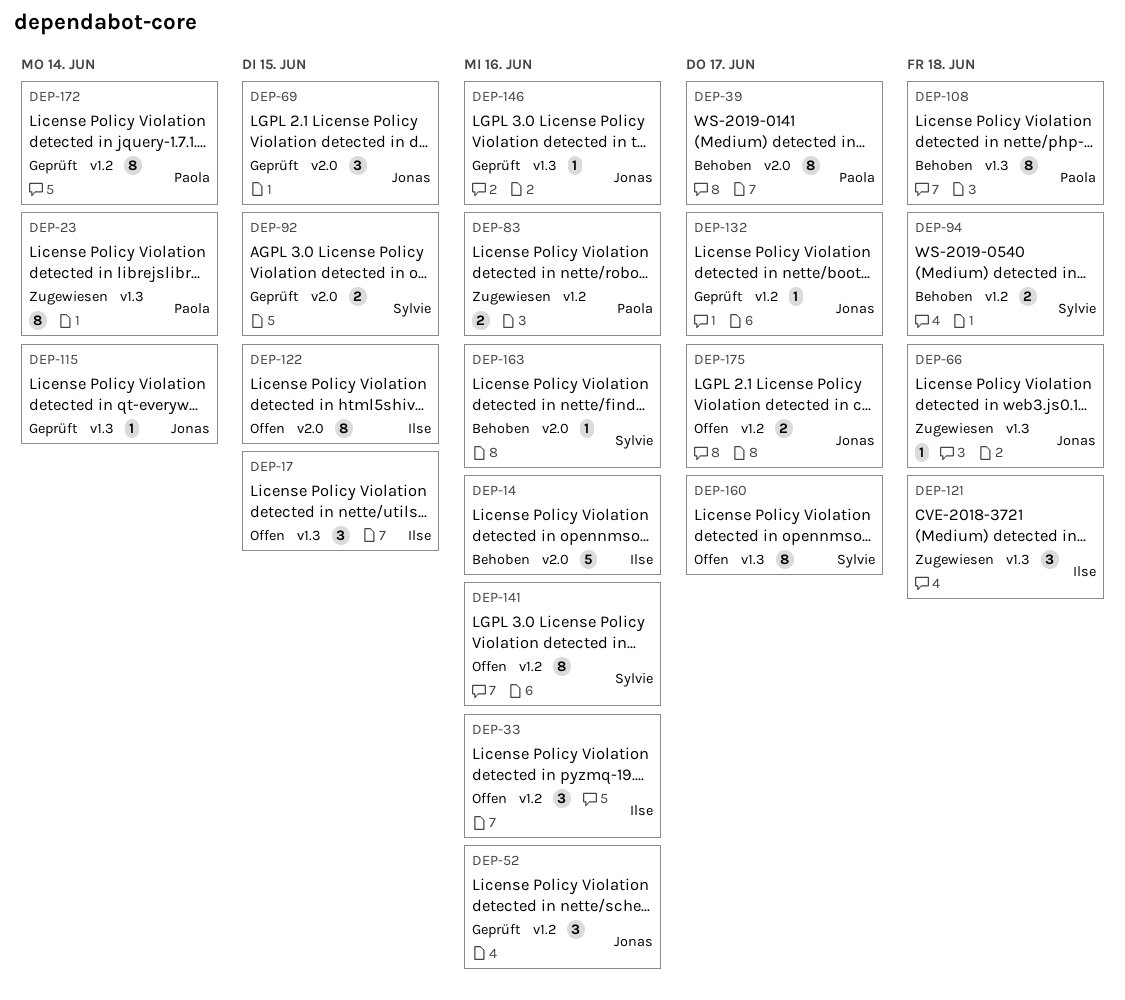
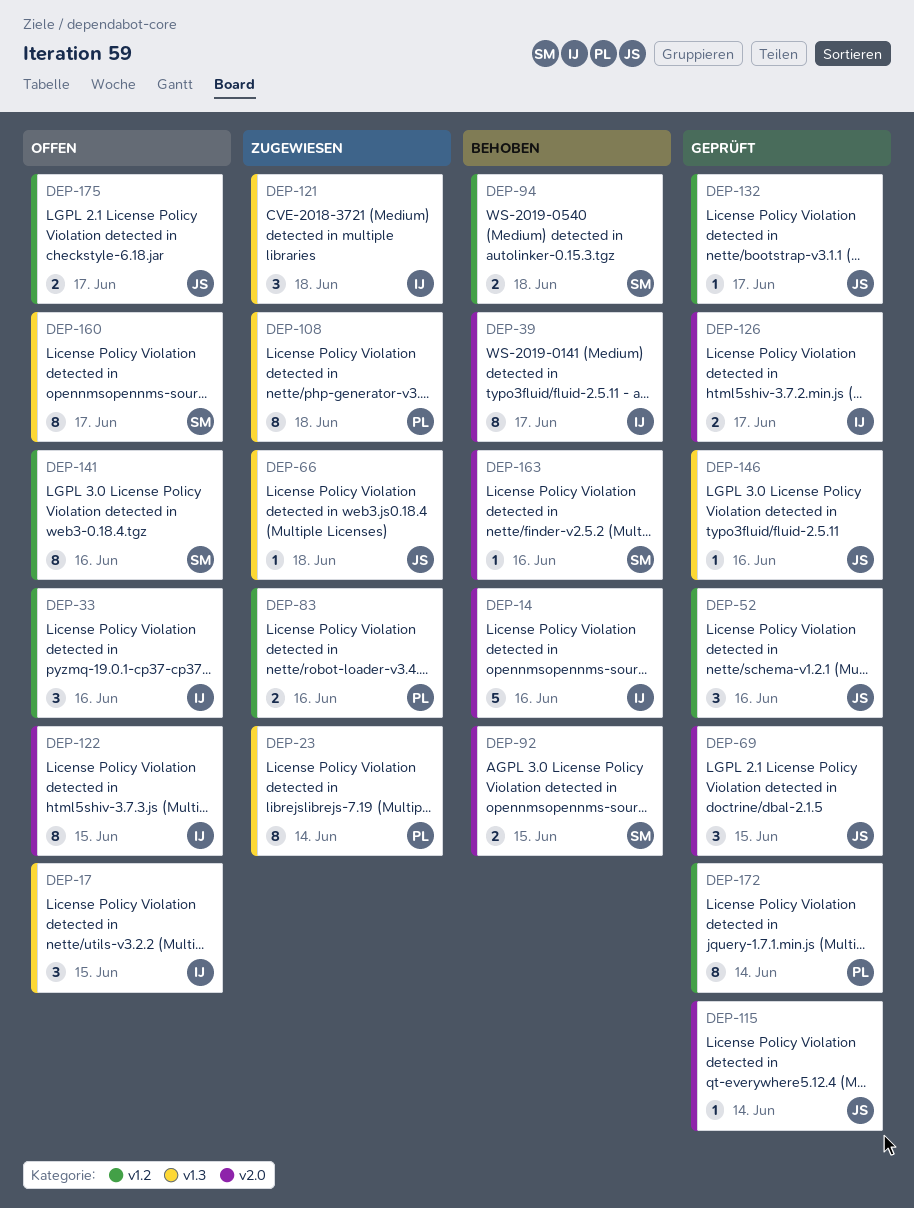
DEP-39, owner: Paola -> Ilse
DEP-92, status: Geprüft -> Behoben
DEP-108, status: Behoben -> Zugewiesen
DEP-115, label: v1.3 -> v2.0
DEP-126: none -> present

